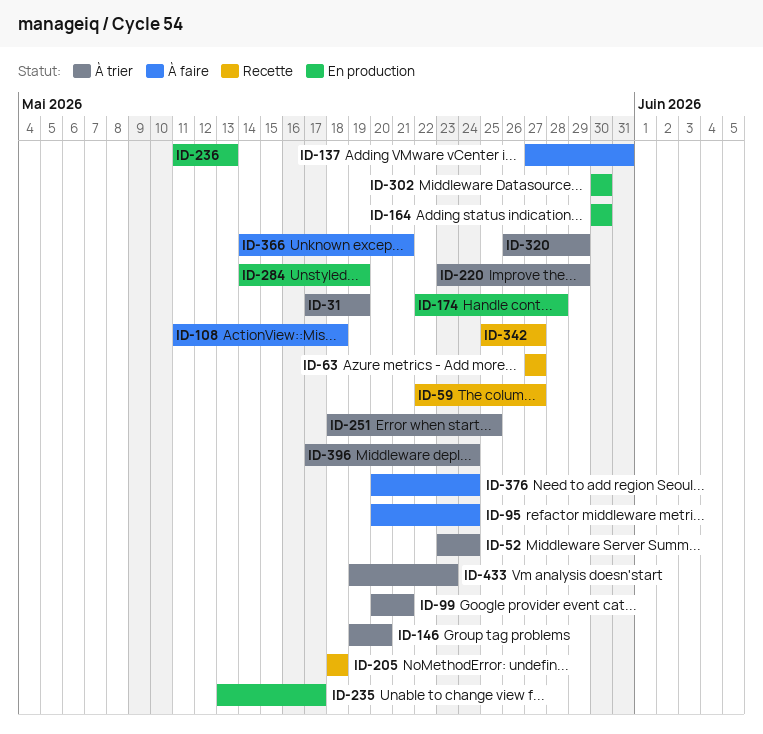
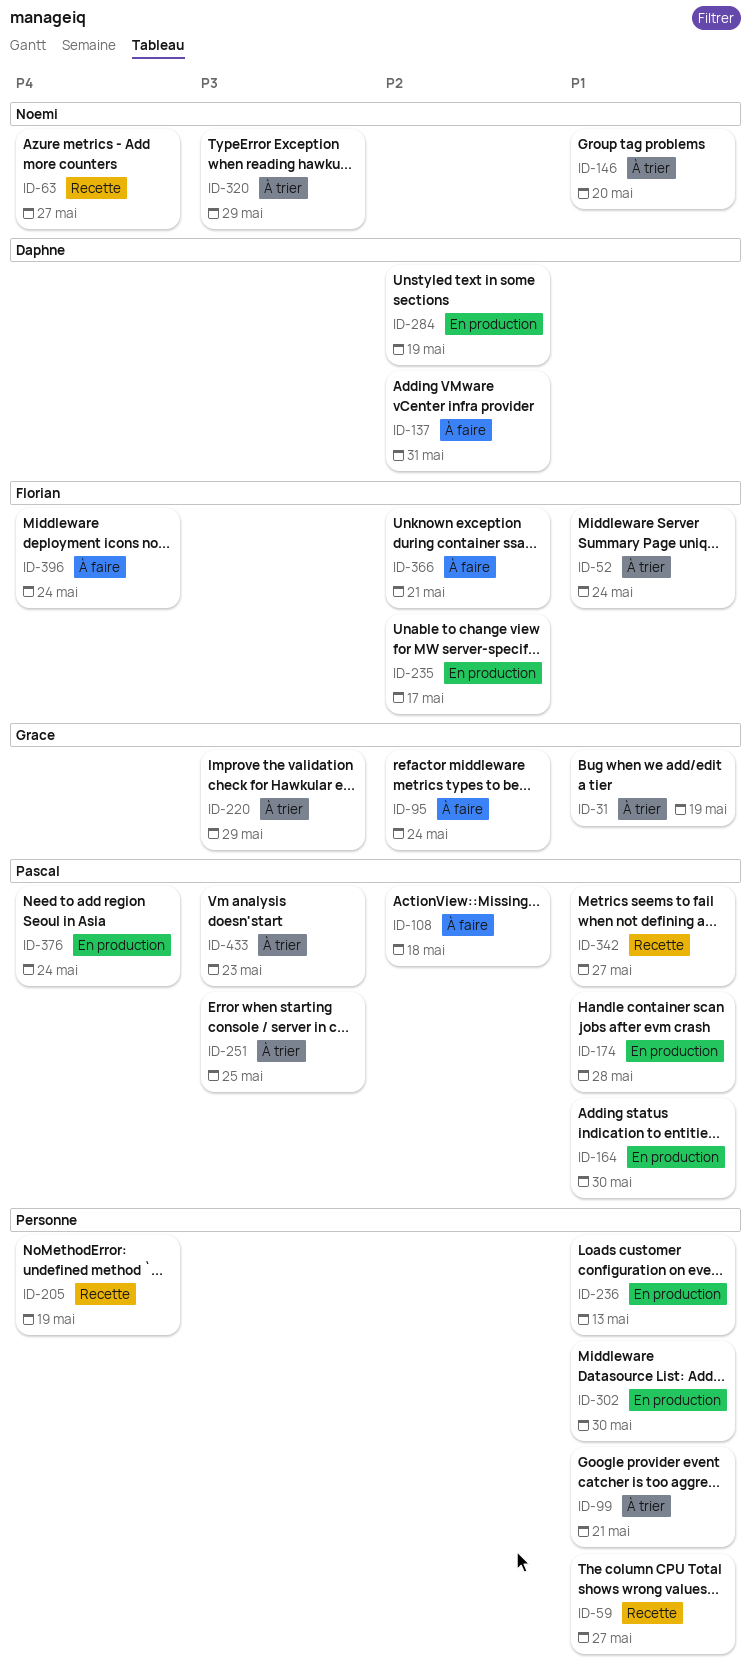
ID-205, due: May 18 -> May 19
ID-376, status: À faire -> En production
ID-396, status: À trier -> À faire

